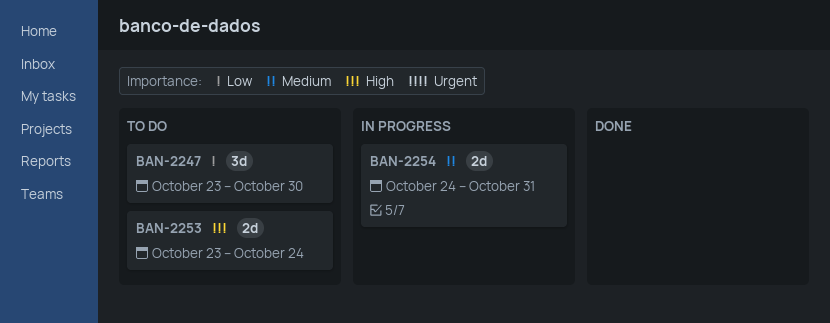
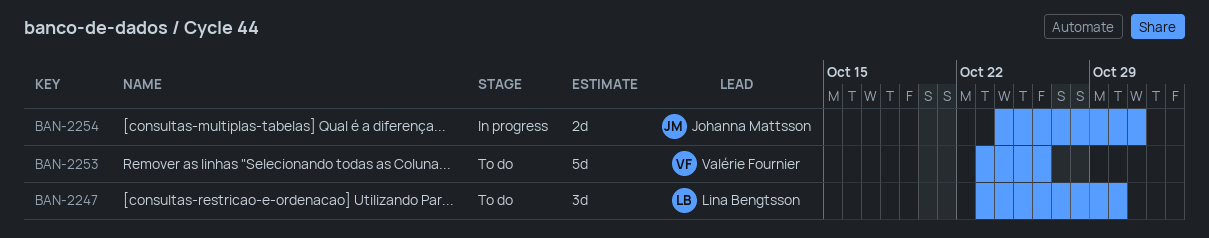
BAN-2253, estimate: 2d -> 5d
BAN-2253, due: Oct 24 -> Oct 26

